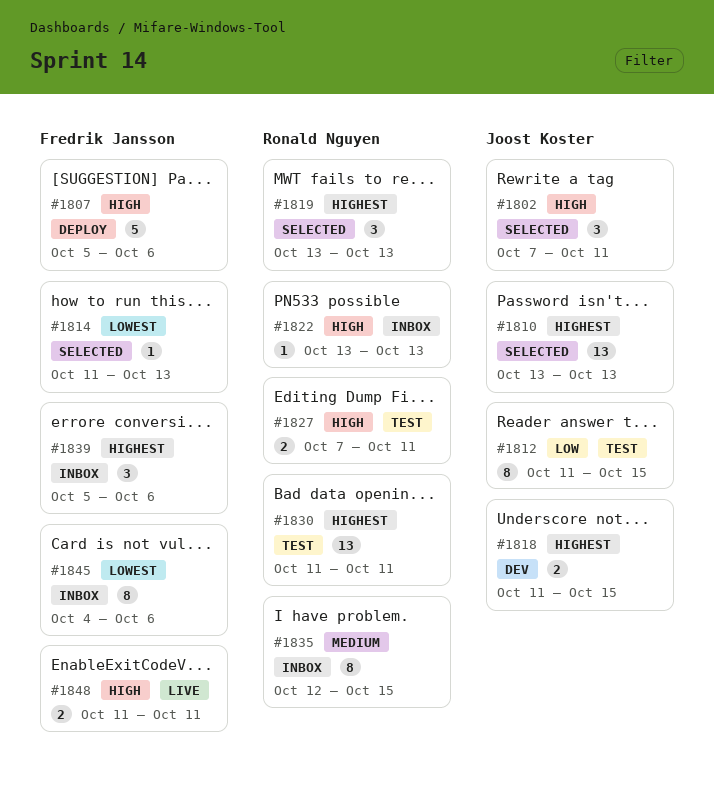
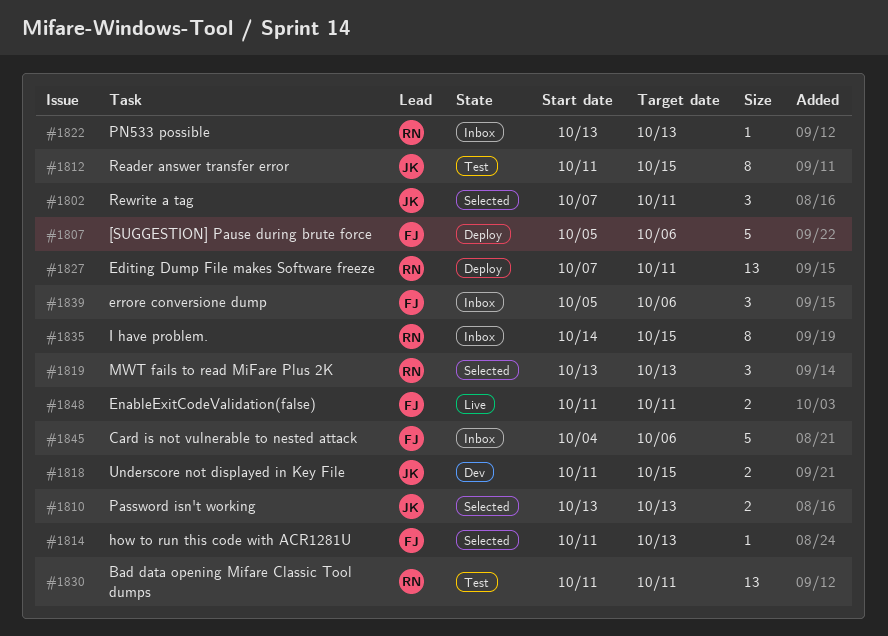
#1810, estimate: 13 -> 2
#1827, status: Test -> Deploy
#1827, estimate: 2 -> 13
#1835, start: Oct 12 -> Oct 14
#1845, estimate: 8 -> 5

